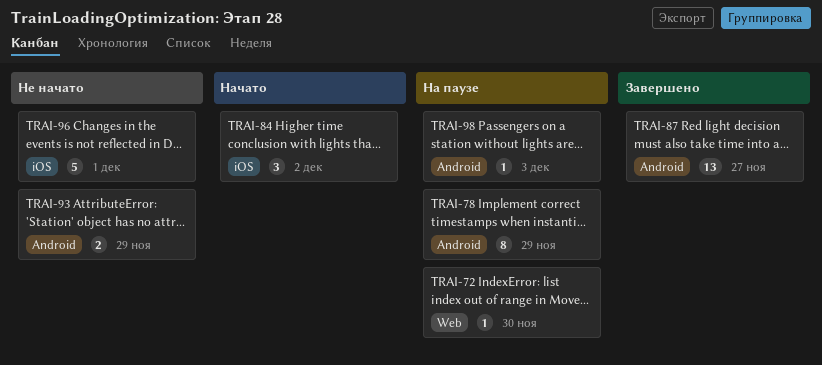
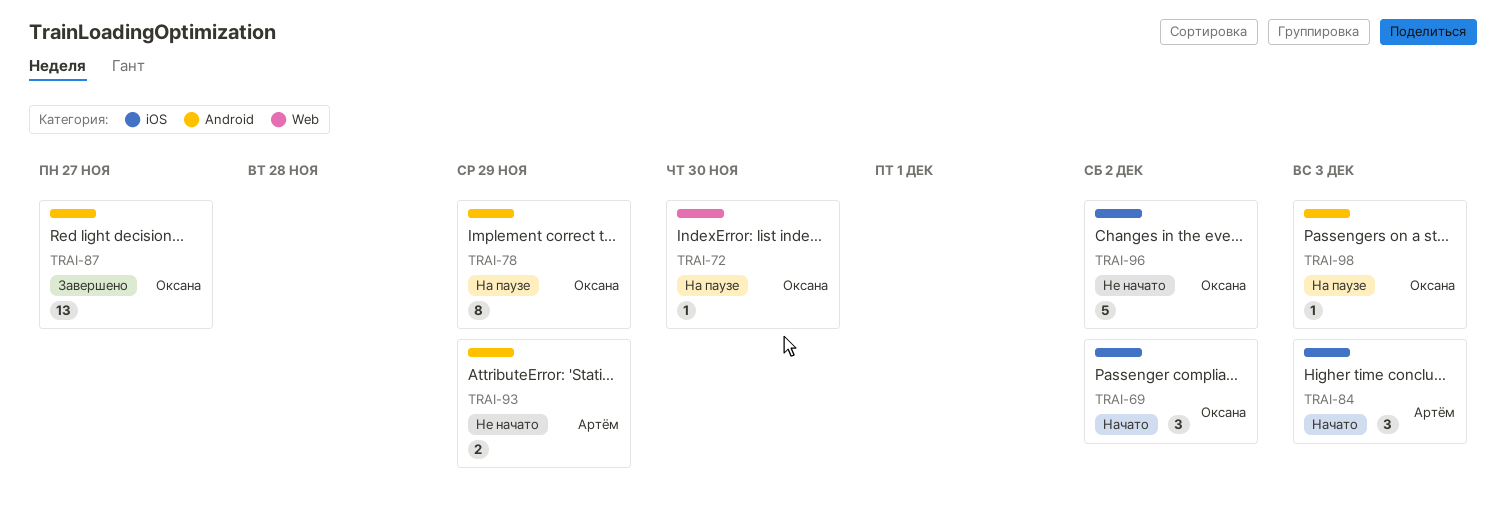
TRAI-69: none -> present
TRAI-84, due: Dec 2 -> Dec 3
TRAI-96, due: Dec 1 -> Dec 2

